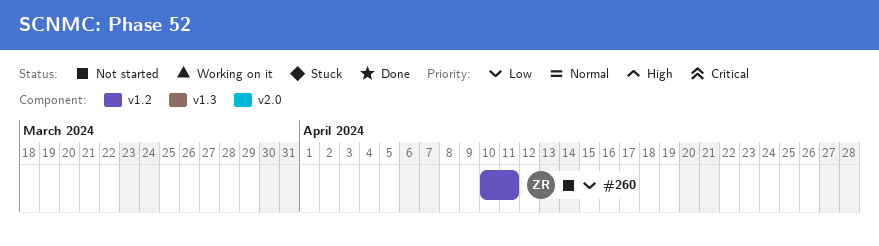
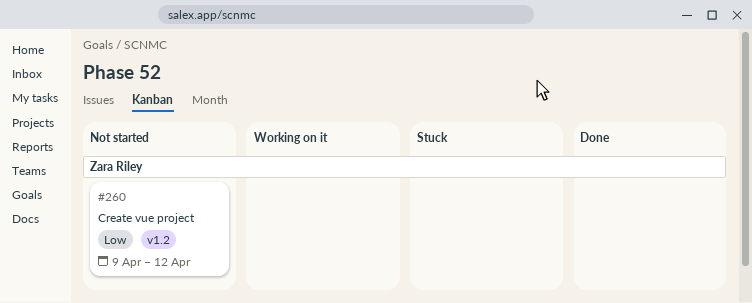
#260, start: Apr 10 -> Apr 9
#260, due: Apr 11 -> Apr 12

